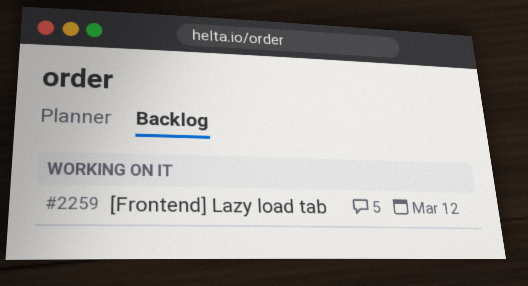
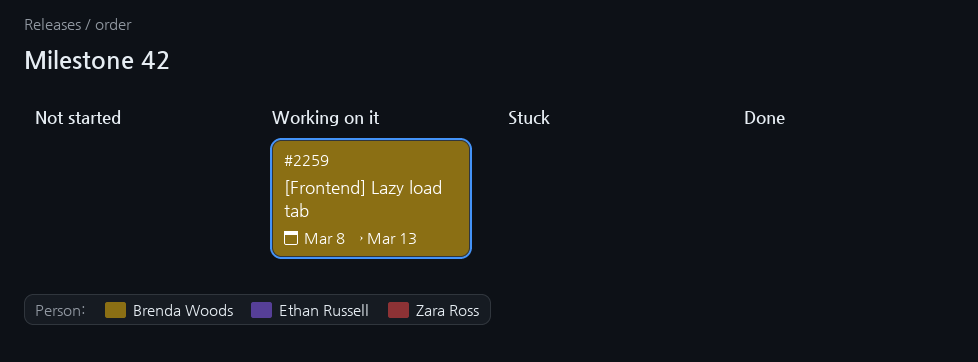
#2259, due: Mar 12 -> Mar 13

